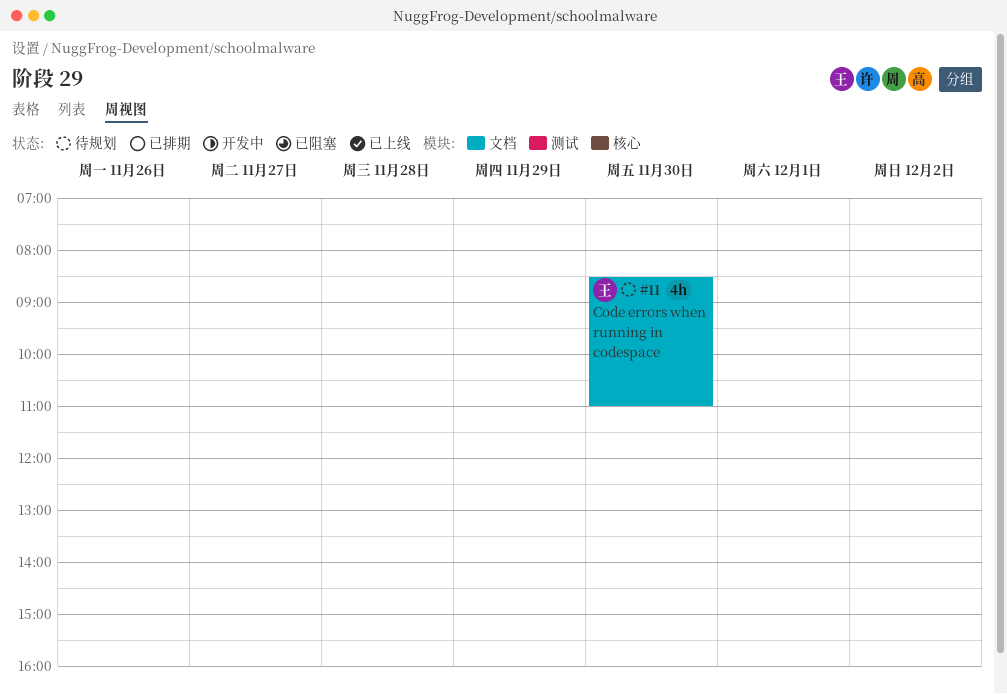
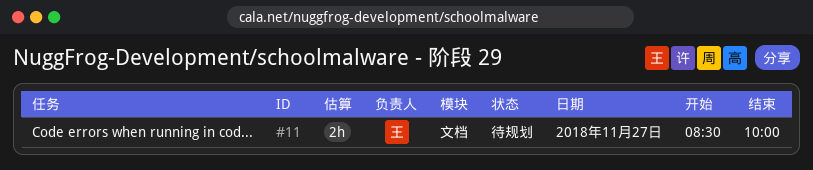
#11, estimate: 4h -> 2h
#11, day: Nov 30 -> Nov 27
#11, ends: 11:00 -> 10:00

